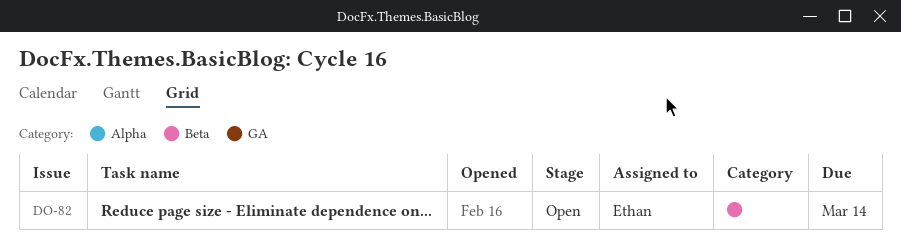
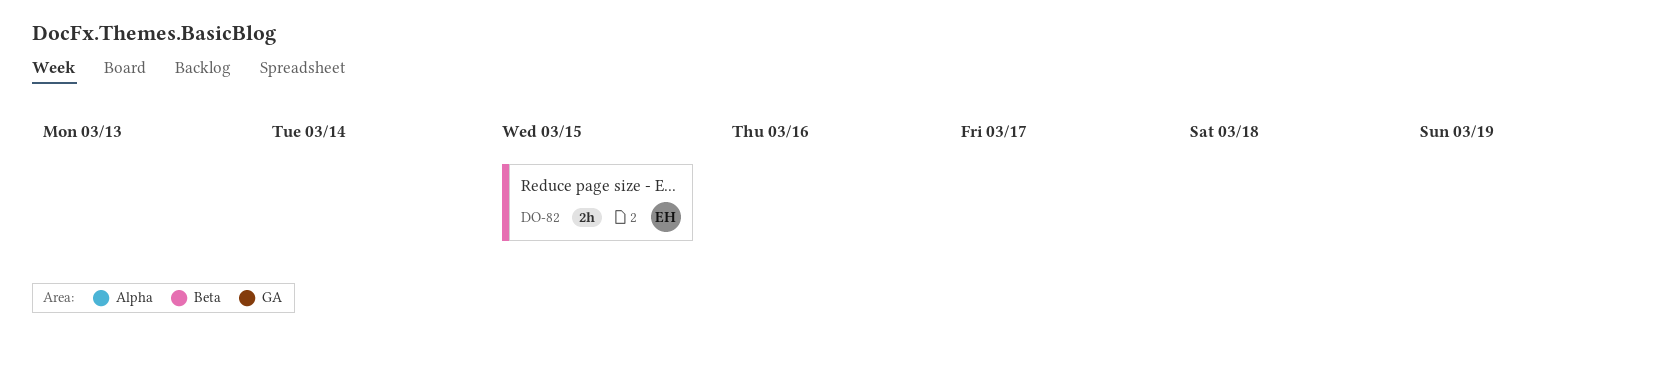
DO-82, due: Mar 14 -> Mar 15

